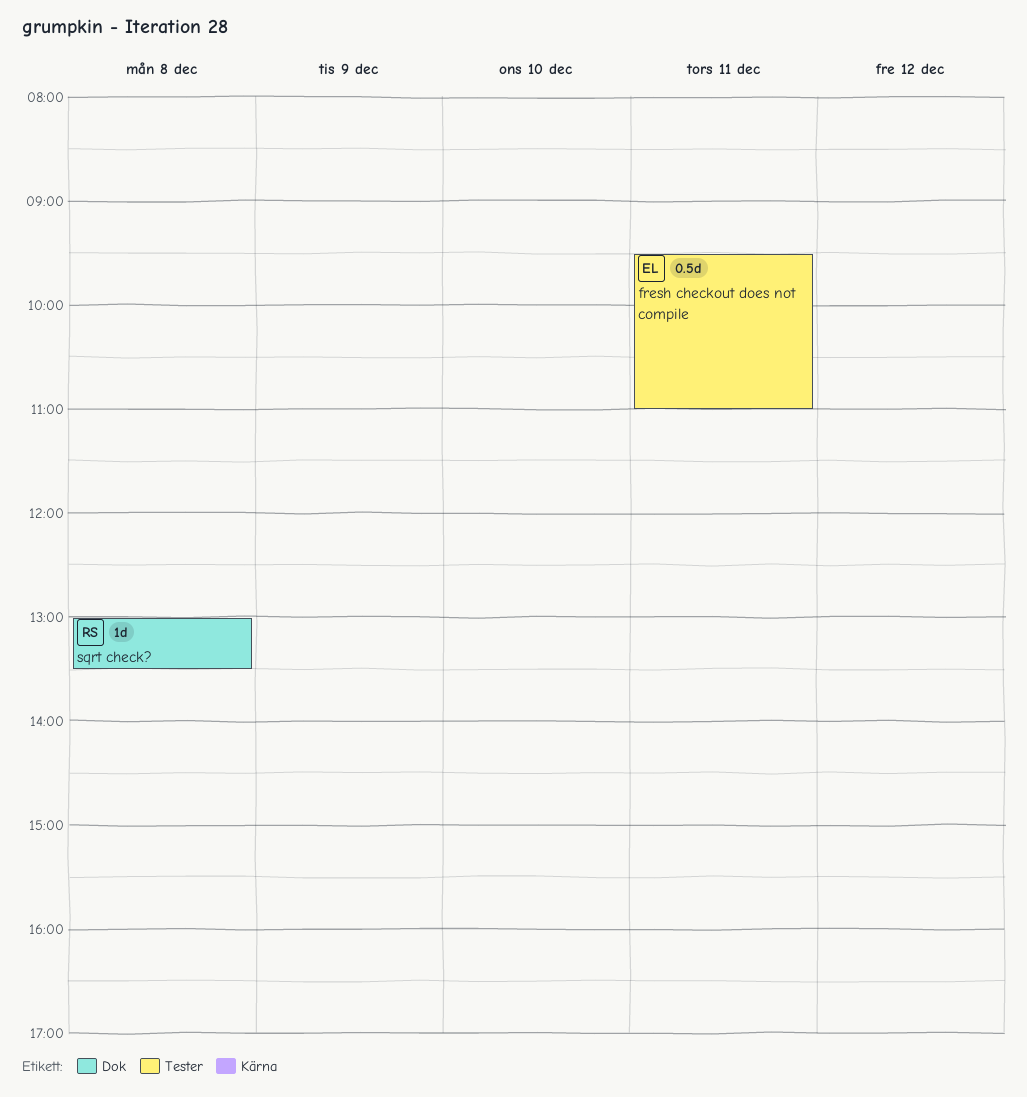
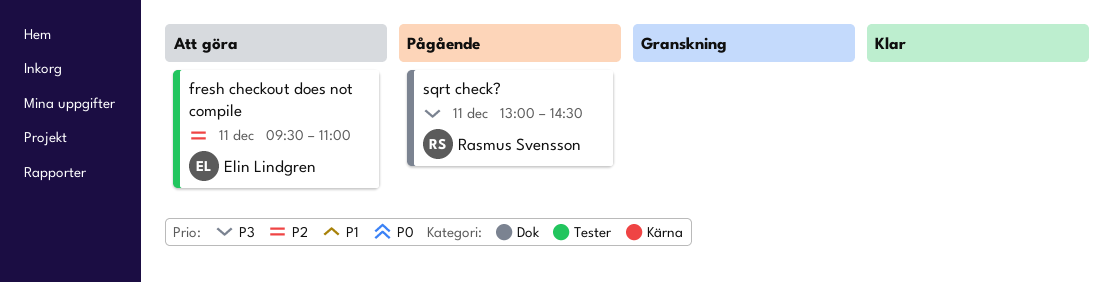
sqrt check?, day: Dec 8 -> Dec 11
sqrt check?, ends: 13:30 -> 14:30

